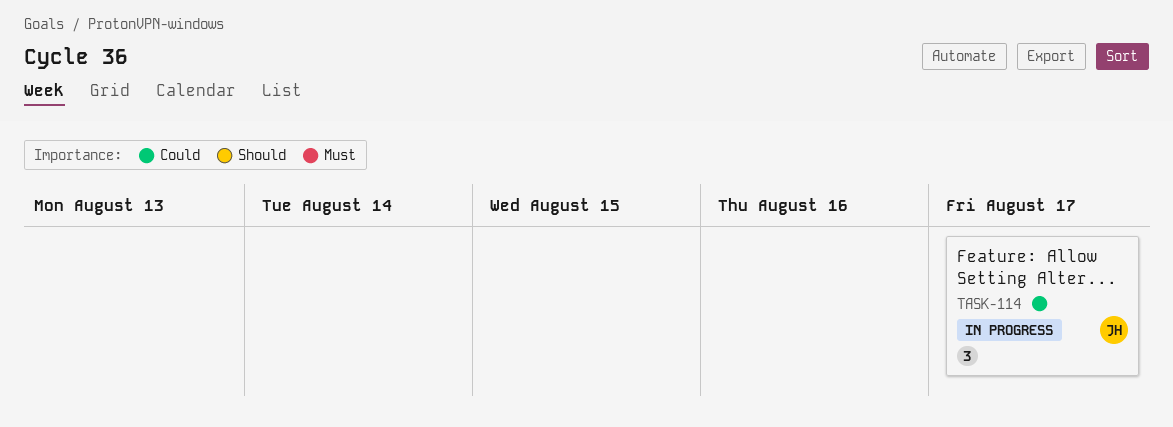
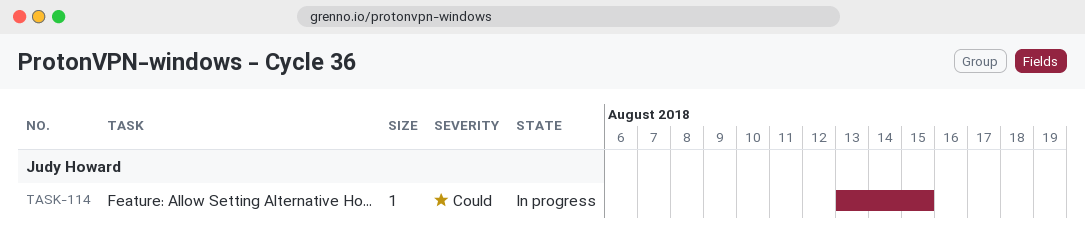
TASK-114, estimate: 3 -> 1
TASK-114, due: Aug 17 -> Aug 15

